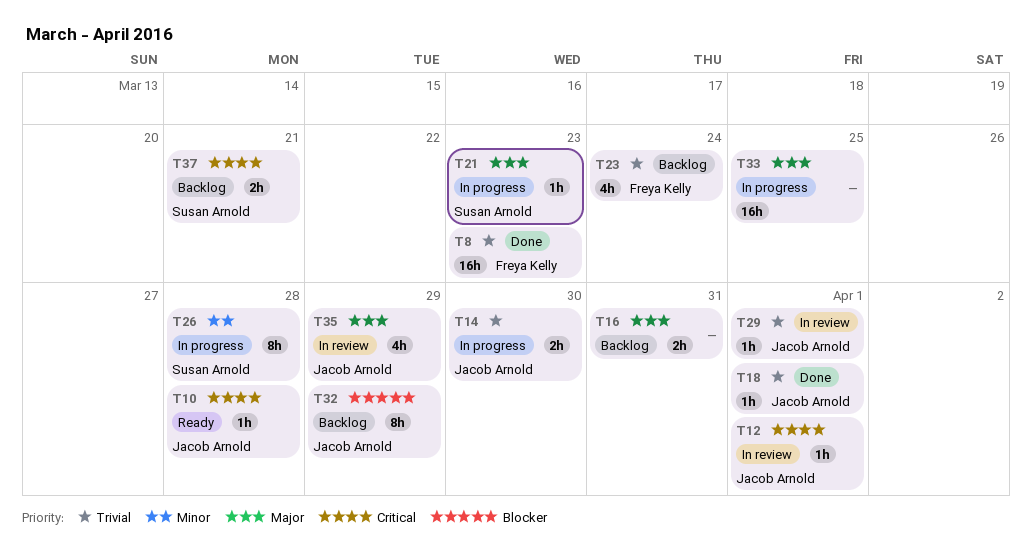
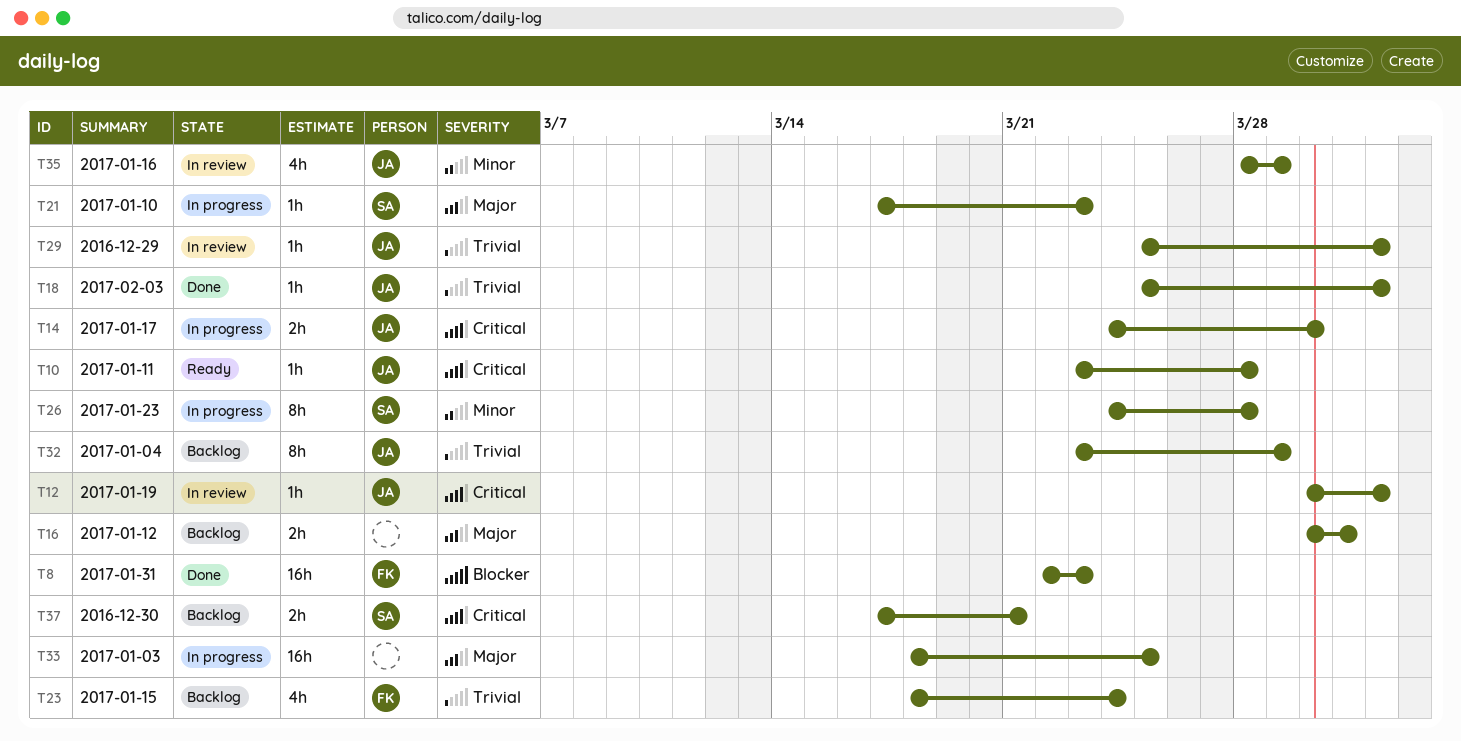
T8, priority: Trivial -> Blocker
T14, priority: Trivial -> Critical
T32, priority: Blocker -> Trivial
T35, priority: Major -> Minor

